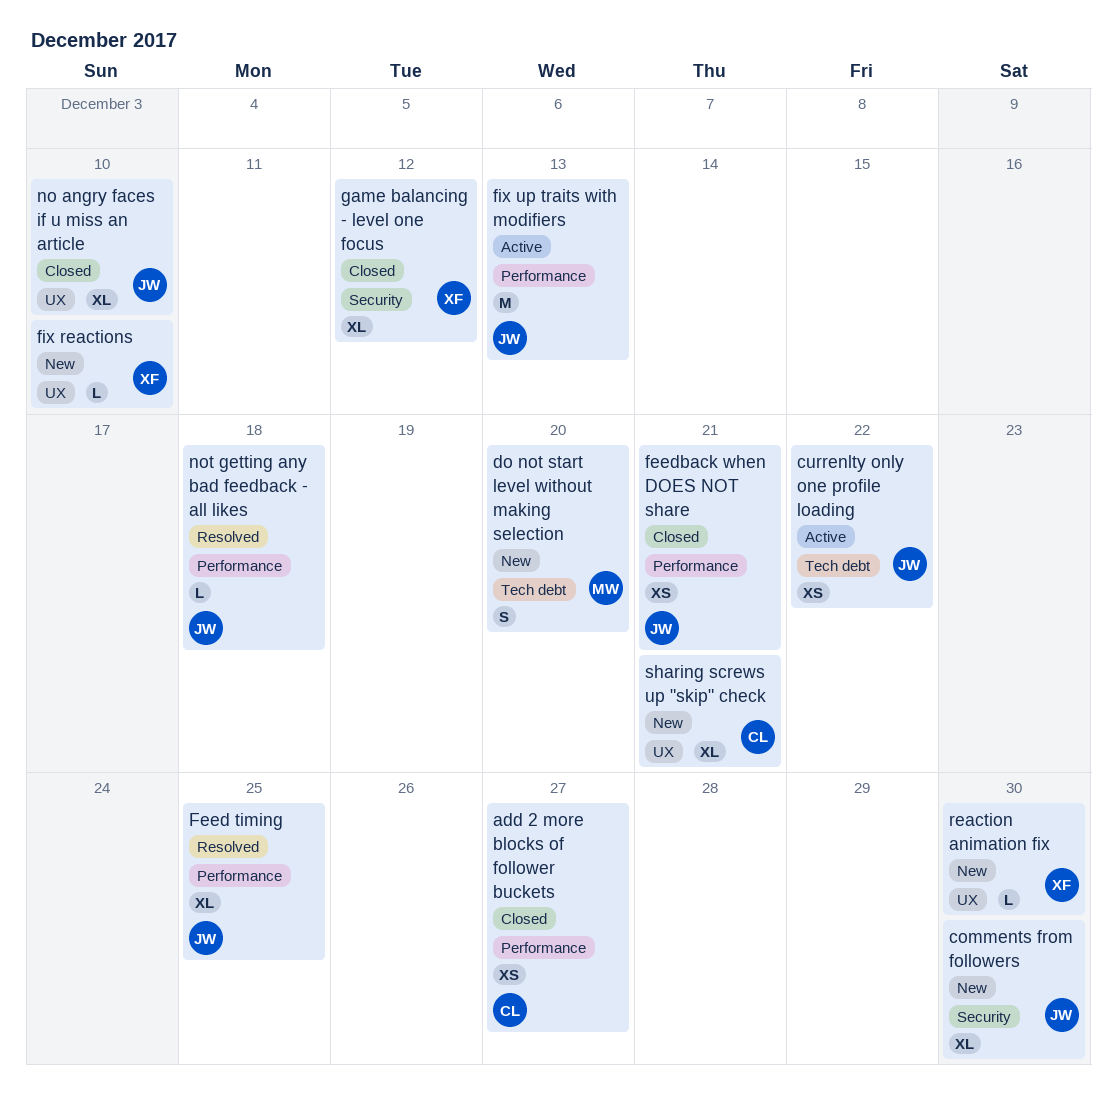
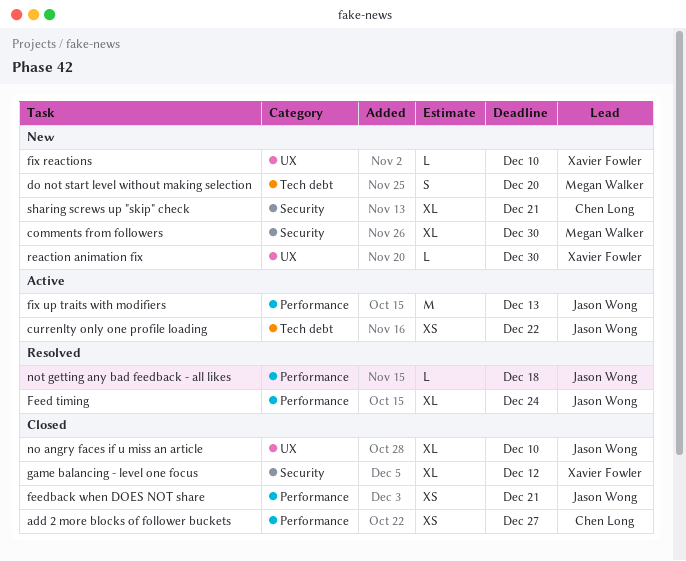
comments from followers, owner: Jason Wong -> Megan Walker
Feed timing, due: Dec 25 -> Dec 24
sharing screws up "skip" check, label: UX -> Security

